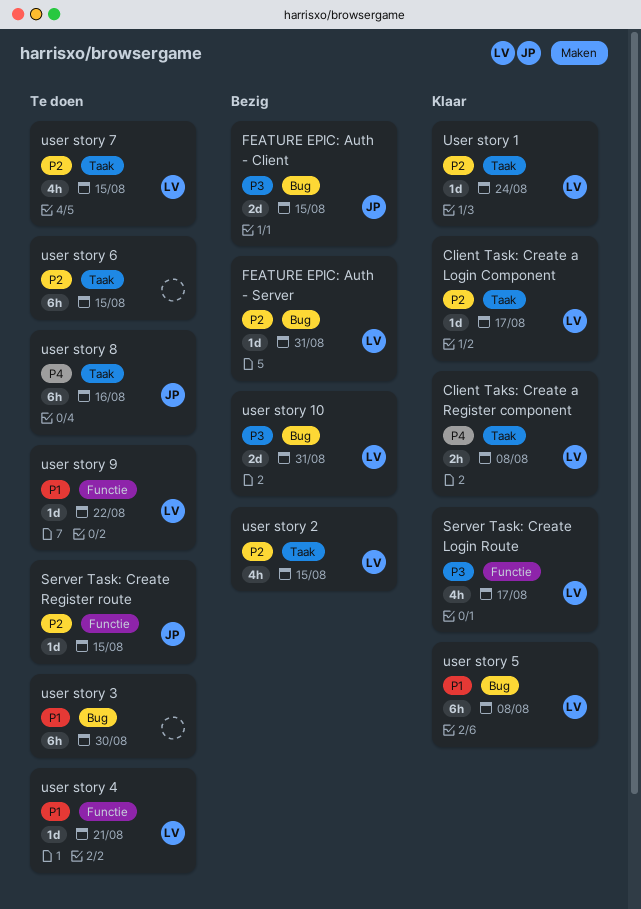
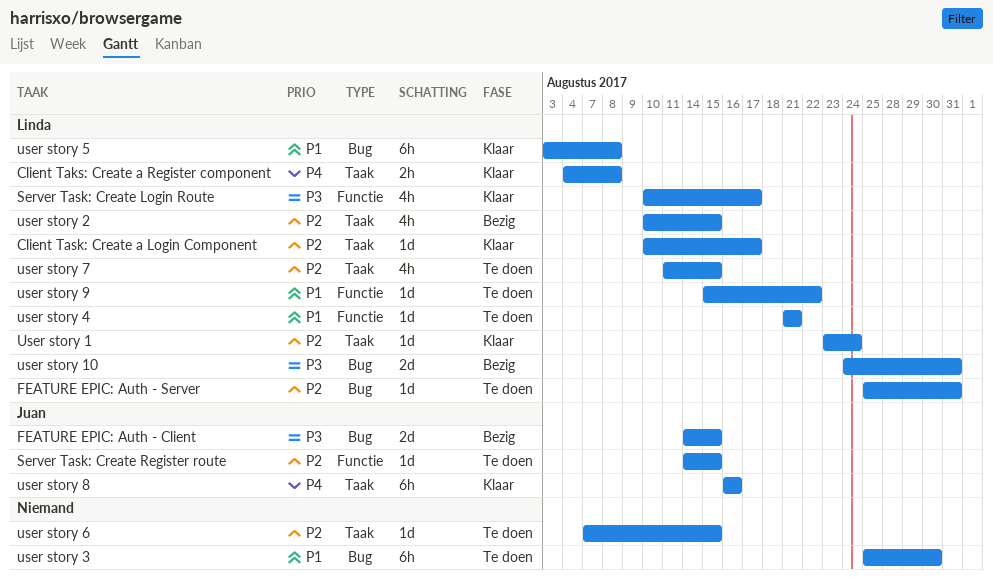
FEATURE EPIC: Auth - Server, status: Bezig -> Te doen
user story 6, estimate: 6h -> 1d
user story 8, status: Te doen -> Klaar

